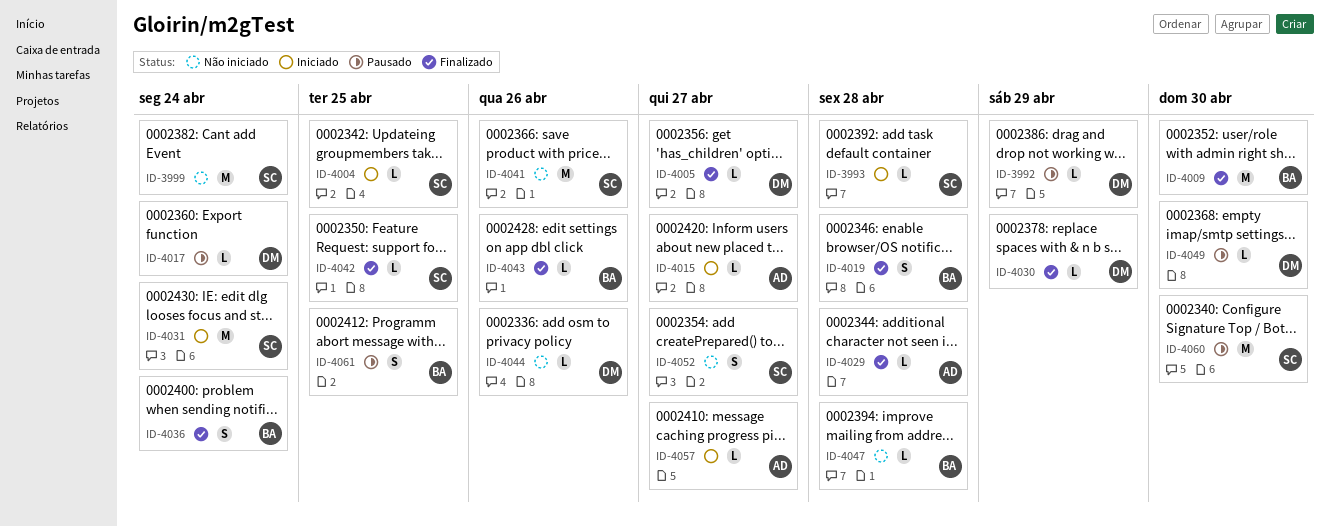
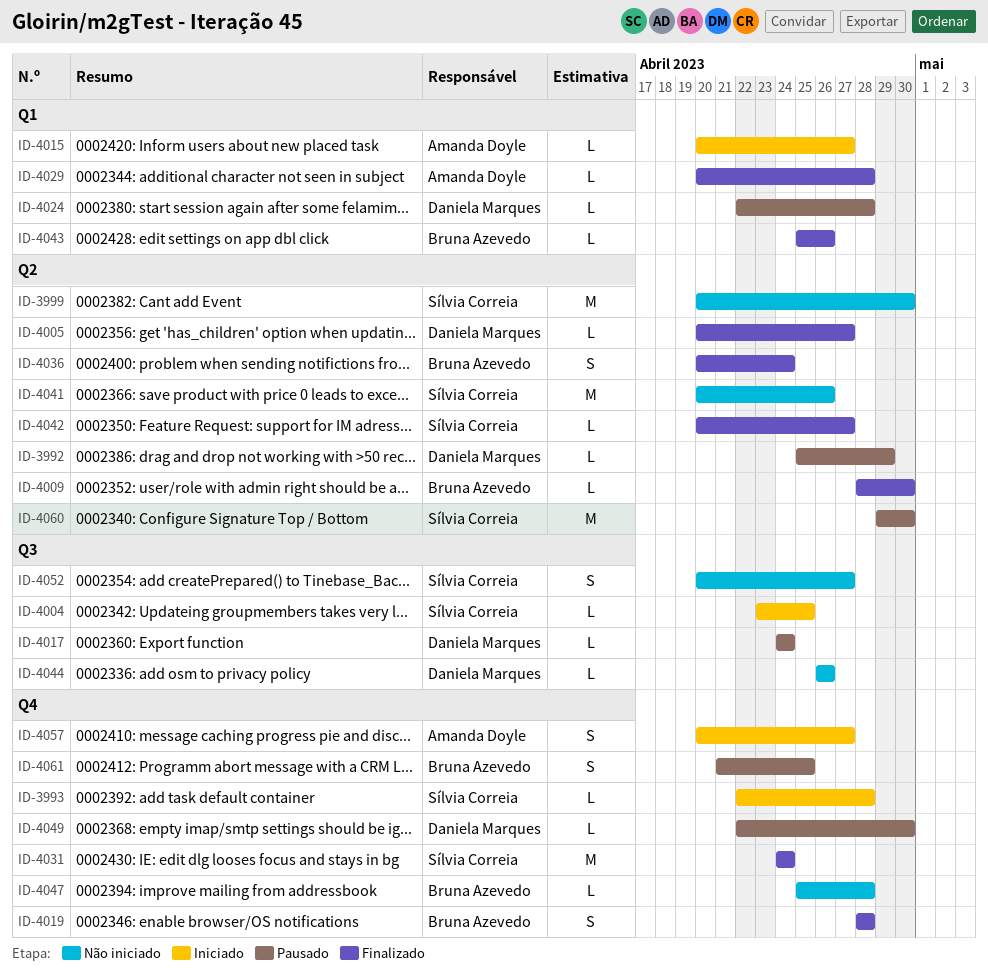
ID-3999, due: Apr 24 -> Apr 30
ID-4009, estimate: M -> L
ID-4024: none -> present
ID-4030: present -> none
ID-4031, status: Iniciado -> Finalizado
ID-4042, due: Apr 25 -> Apr 27
ID-4057, estimate: L -> S

